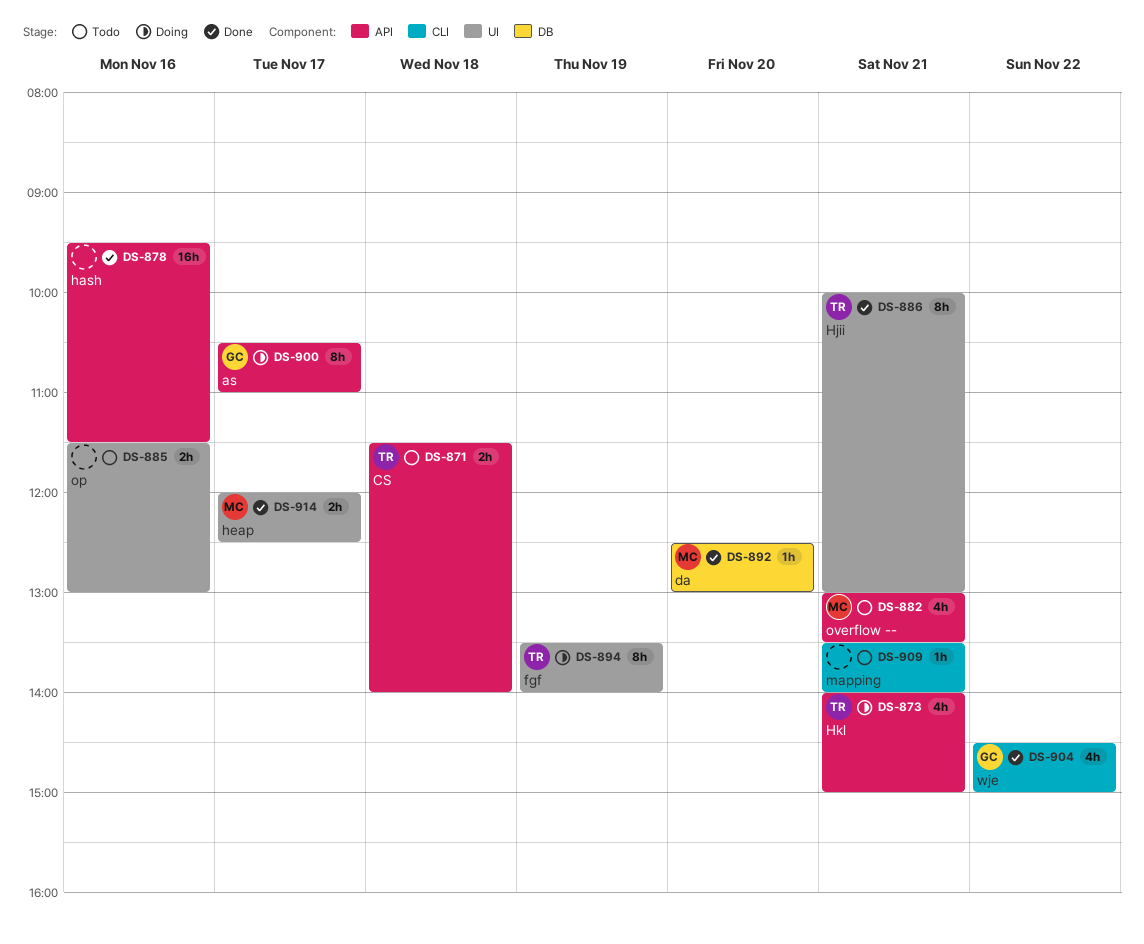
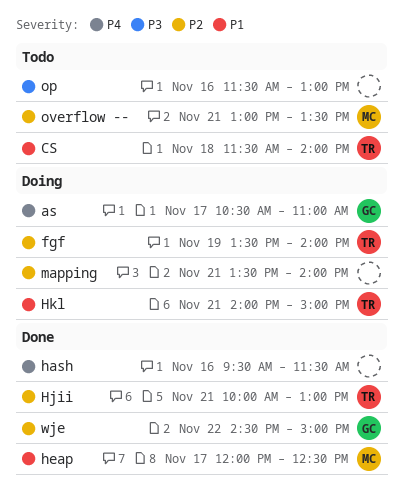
da: present -> none
mapping, status: Todo -> Doing

